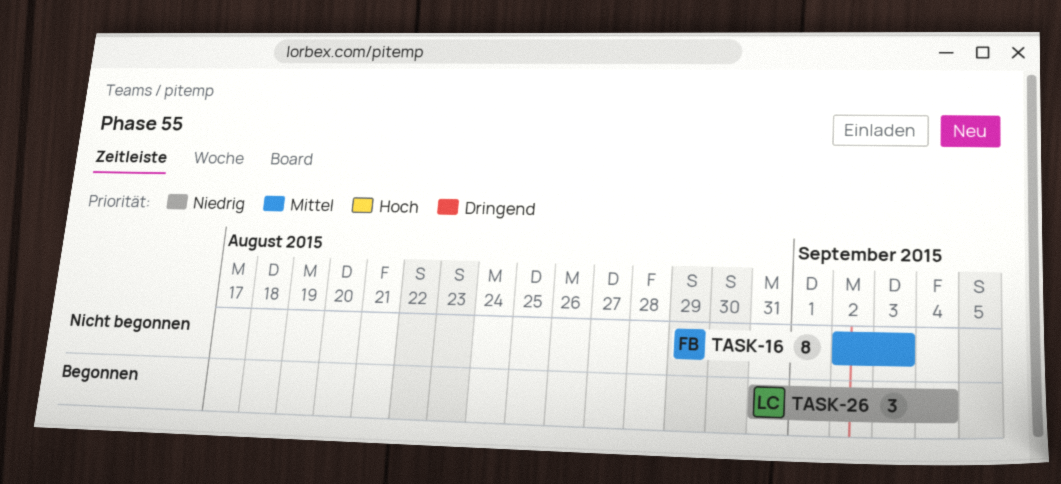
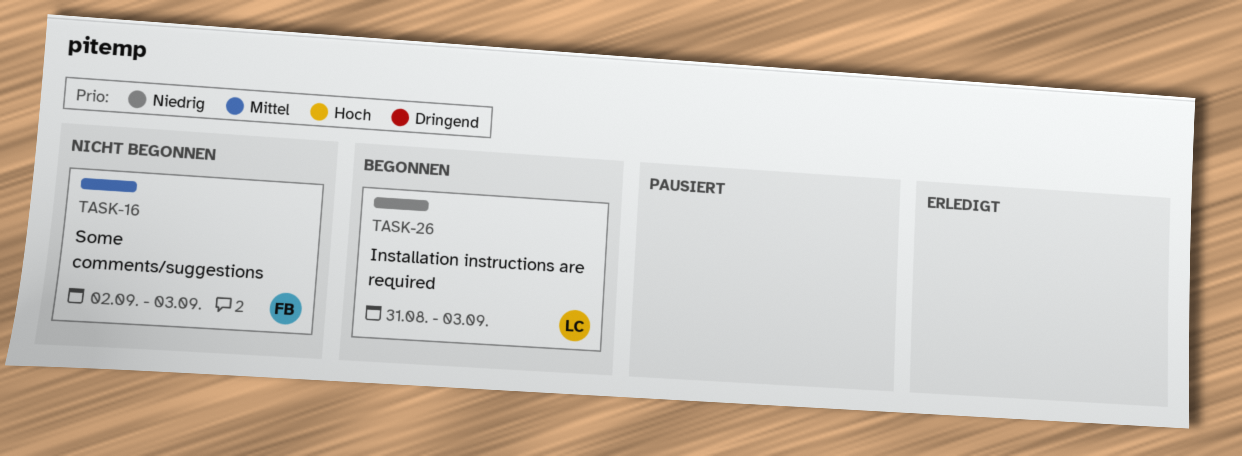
TASK-26, due: Sep 4 -> Sep 3

